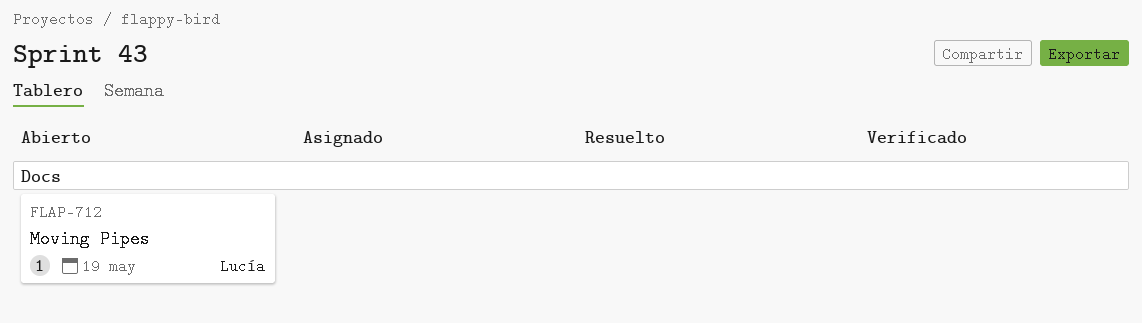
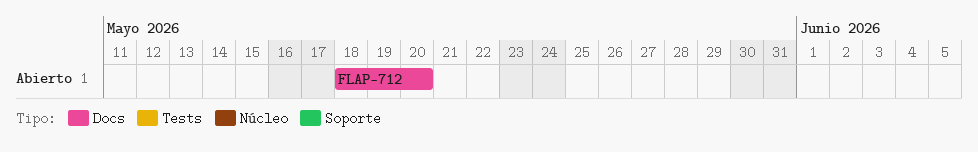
FLAP-712, due: May 19 -> May 20

